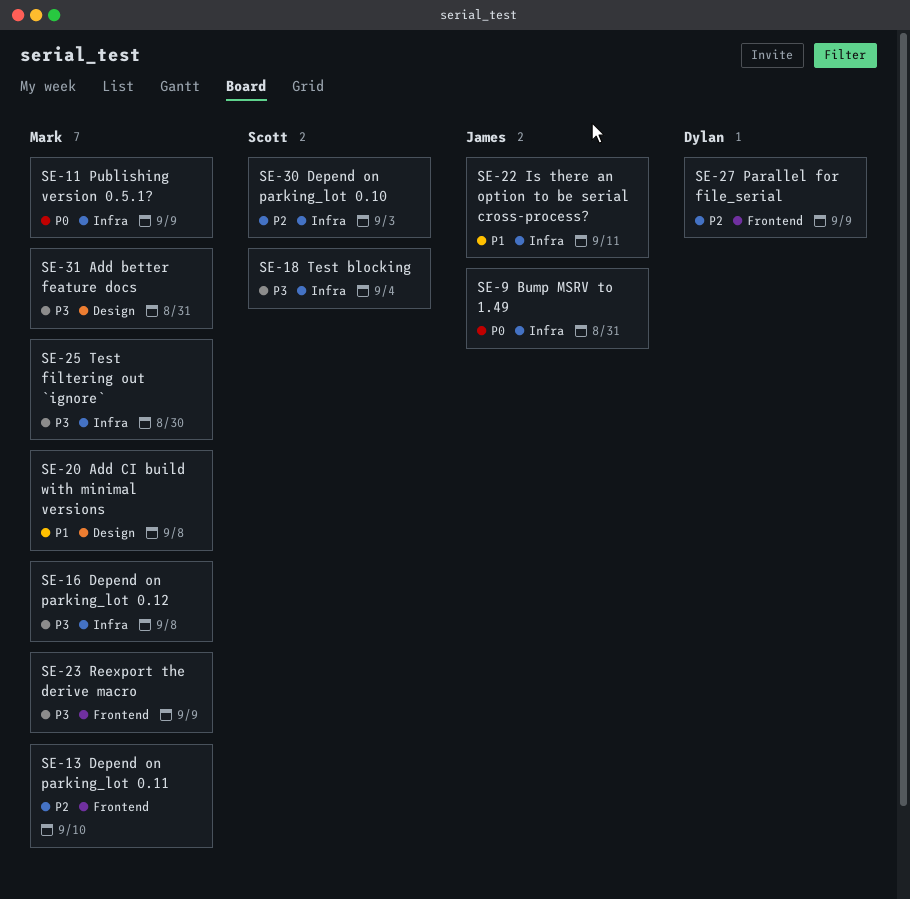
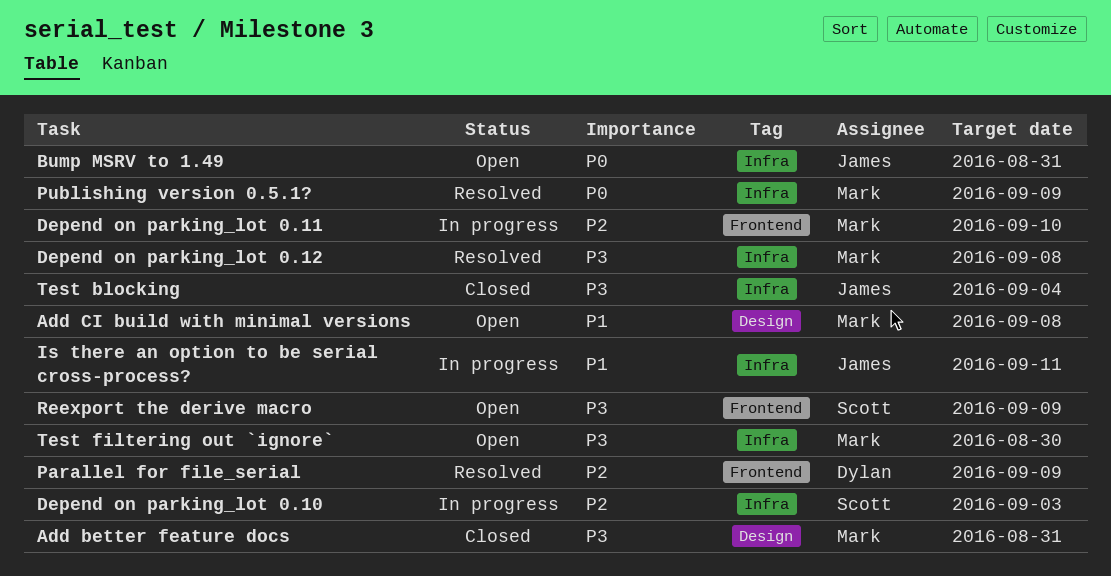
Reexport the derive macro, owner: Mark -> Scott
Test blocking, owner: Scott -> James

